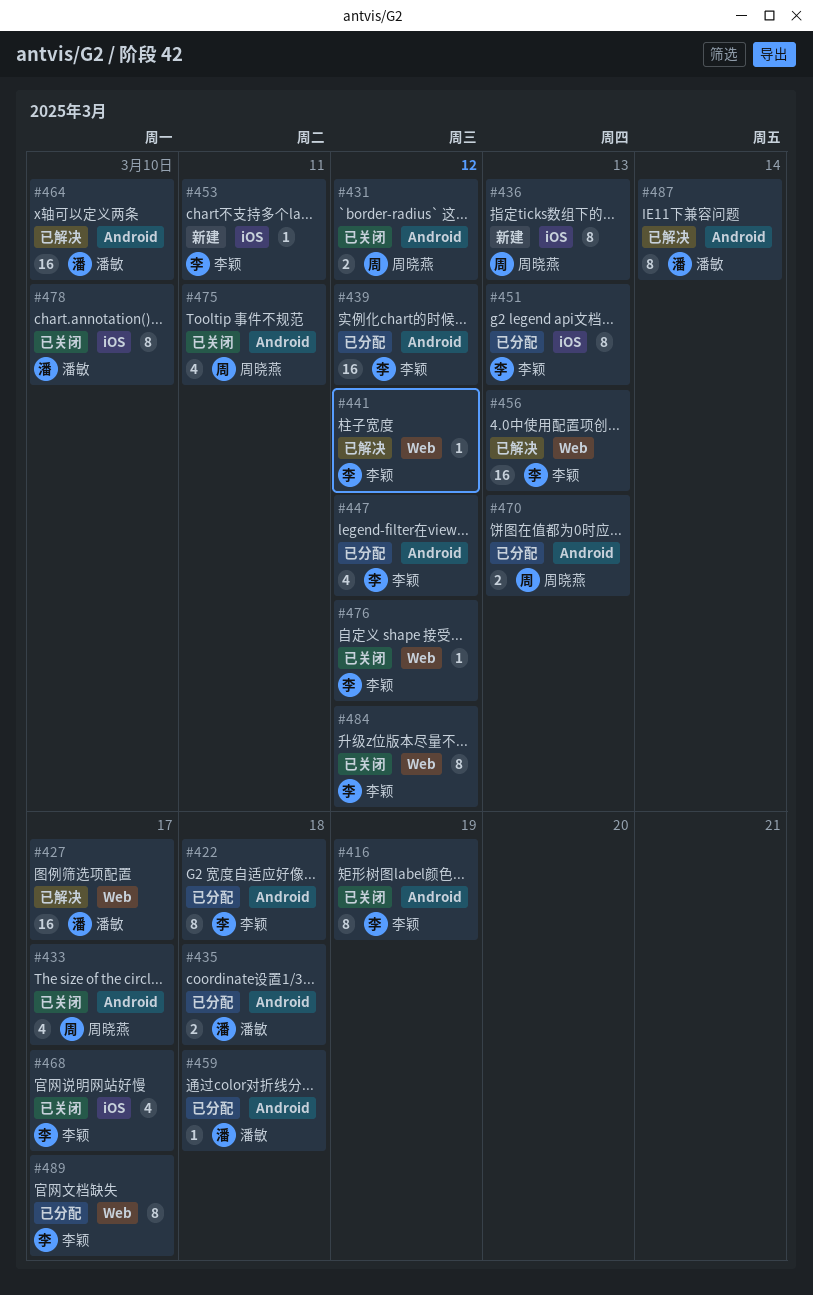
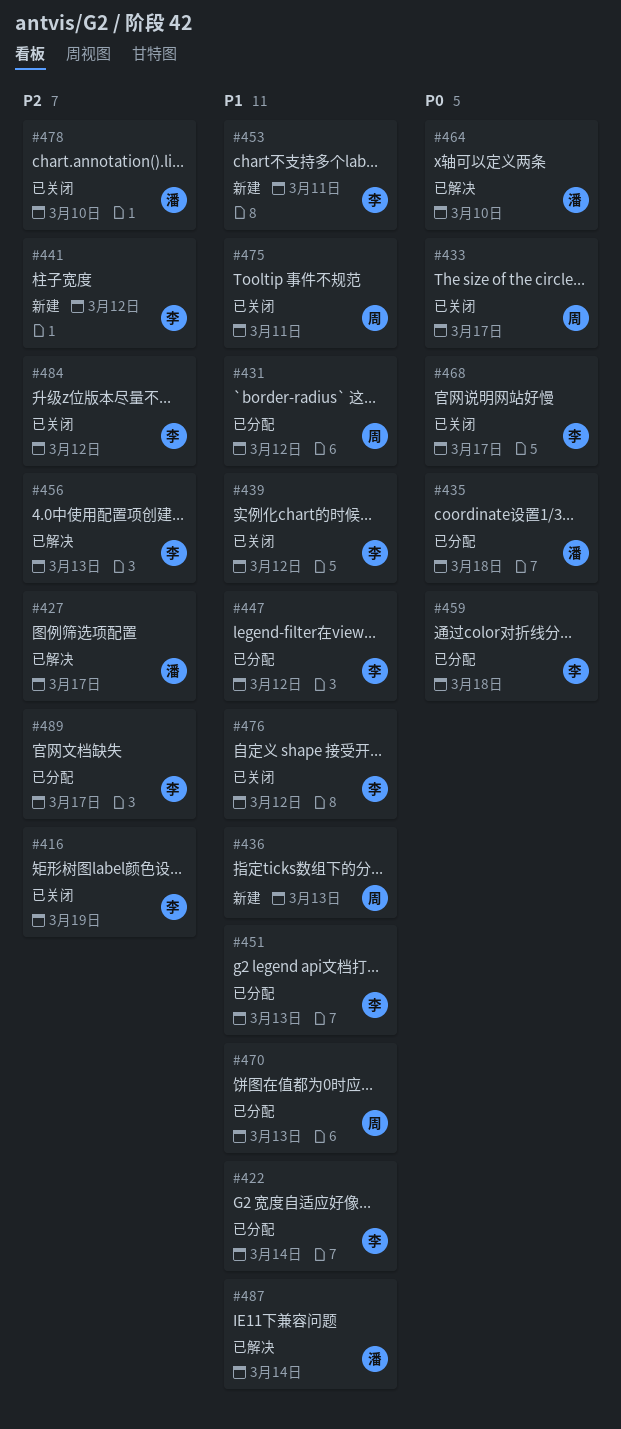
#422, due: Mar 18 -> Mar 14
#431, status: 已关闭 -> 已分配
#439, status: 已分配 -> 已关闭
#441, status: 已解决 -> 新建
#459, owner: 潘敏 -> 李颖

